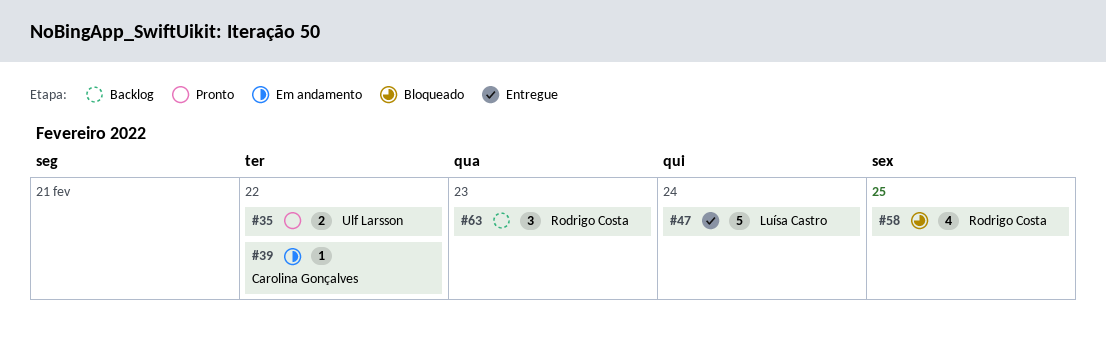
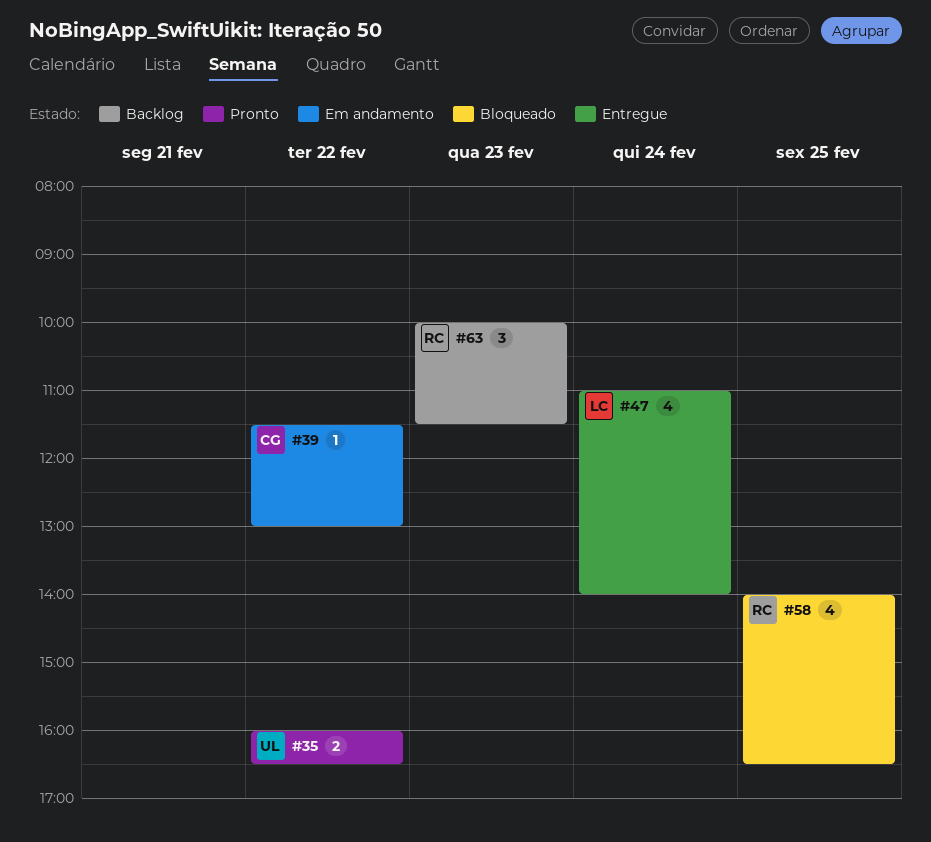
#47, estimate: 5 -> 4

